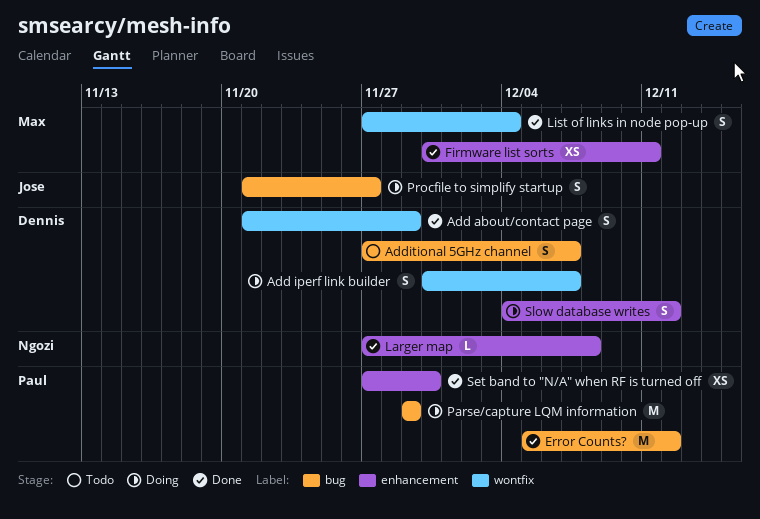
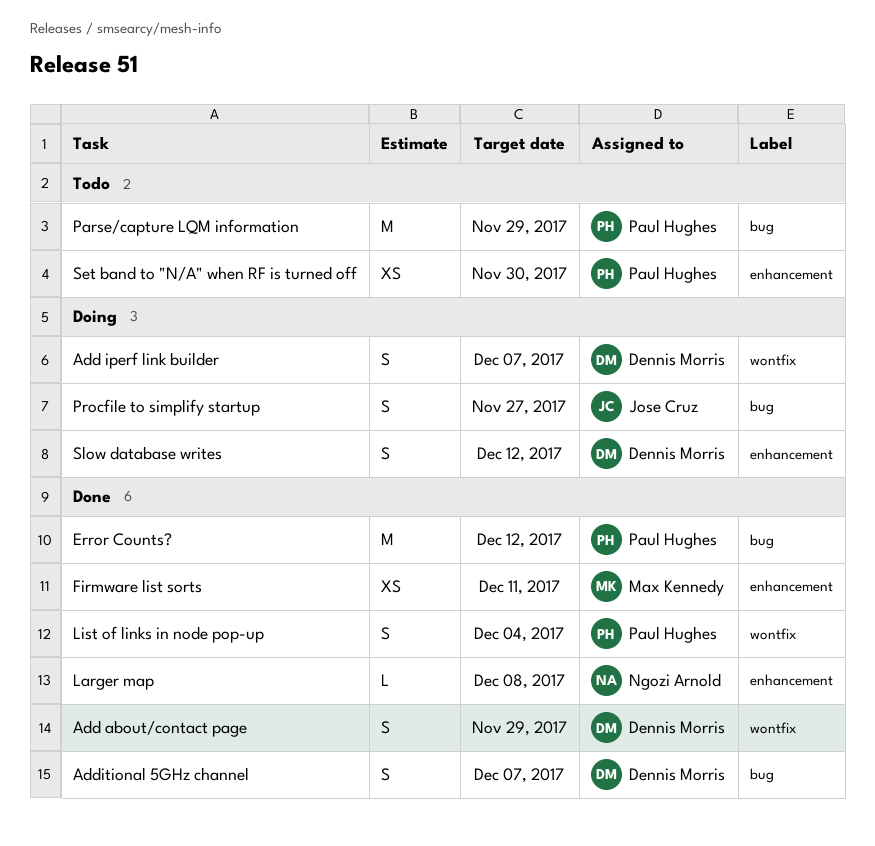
Additional 5GHz channel, status: Todo -> Done
List of links in node pop-up, owner: Max Kennedy -> Paul Hughes
Parse/capture LQM information, status: Doing -> Todo
Set band to "N/A" when RF is turned off, status: Done -> Todo

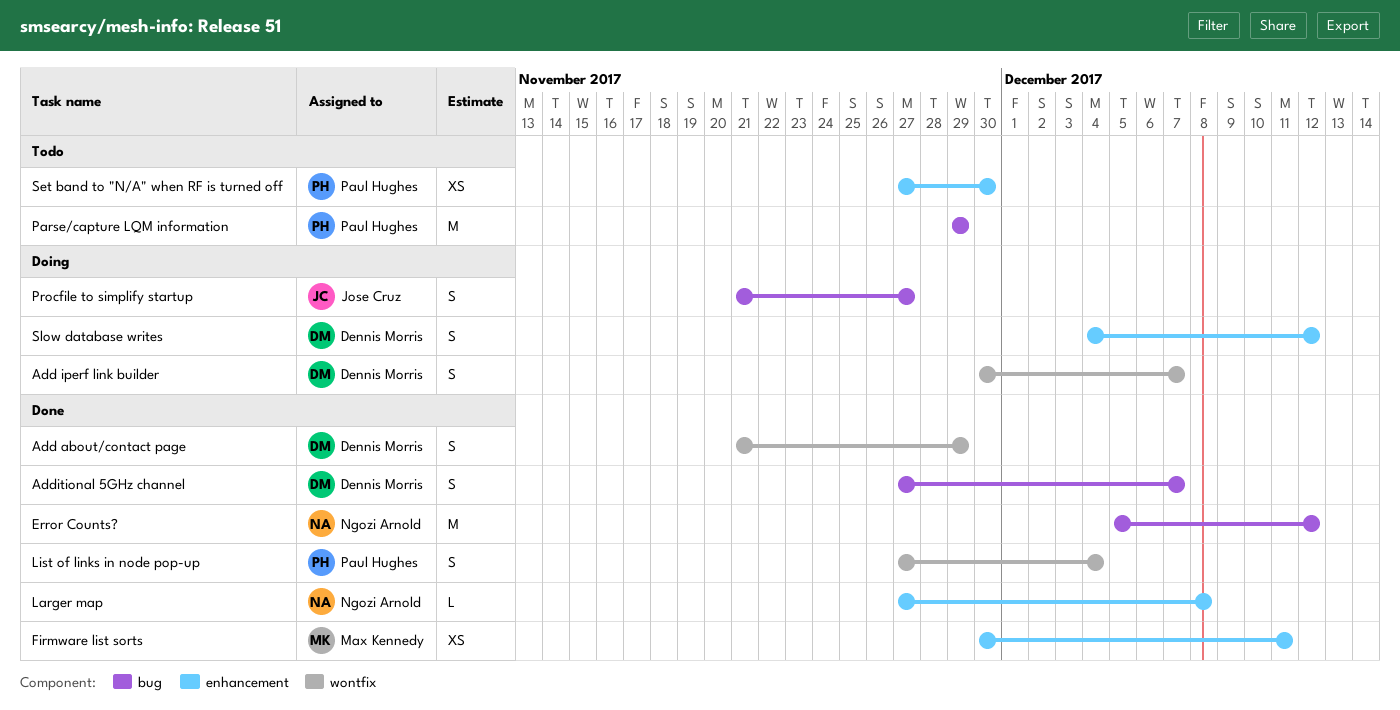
Error Counts?, owner: Paul Hughes -> Ngozi Arnold

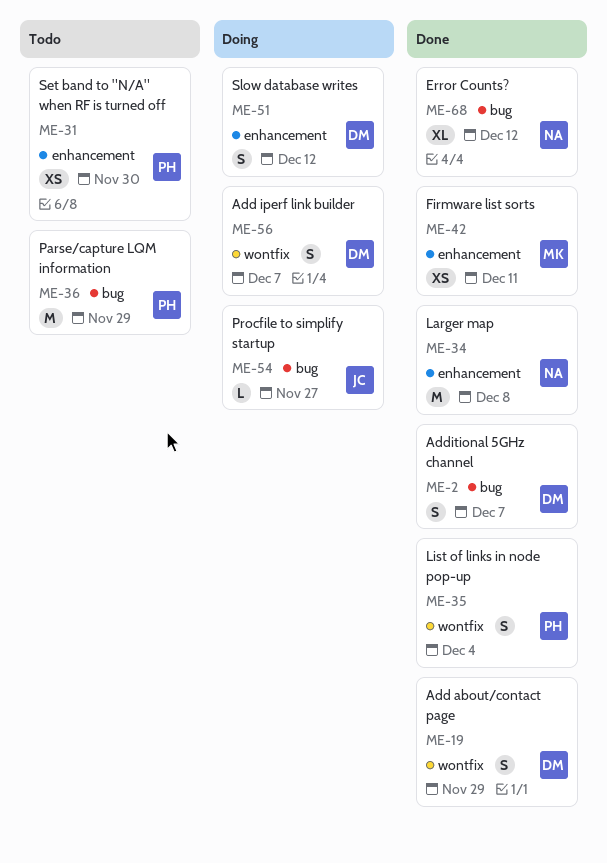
Error Counts?, estimate: M -> XL
Larger map, estimate: L -> M
Procfile to simplify startup, estimate: S -> L

